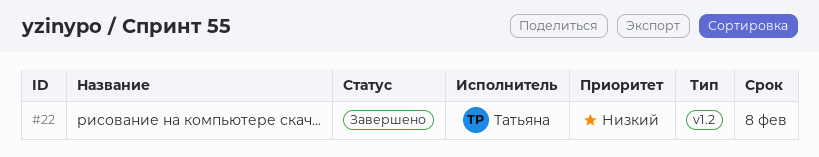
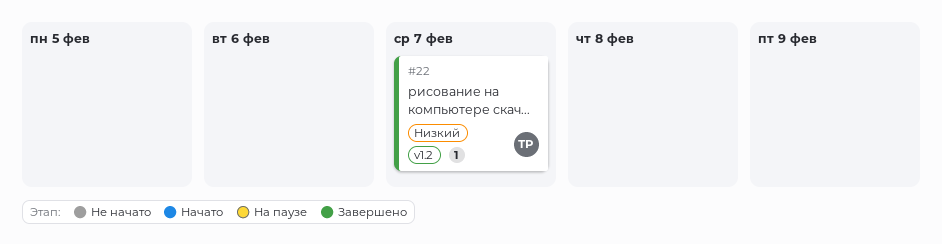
#22, due: Feb 8 -> Feb 7

